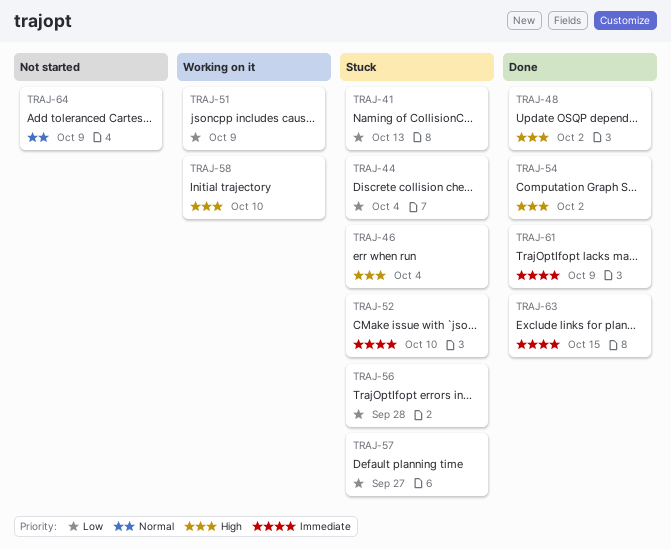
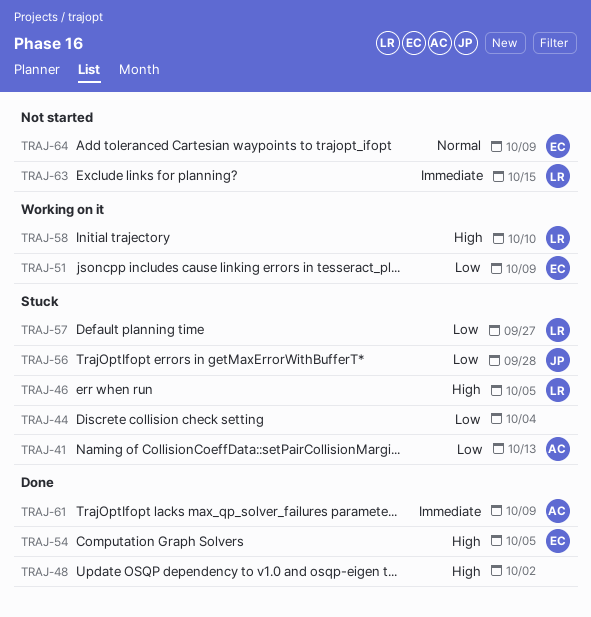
TRAJ-46, due: Oct 4 -> Oct 5
TRAJ-52: present -> none
TRAJ-54, due: Oct 2 -> Oct 5
TRAJ-63, status: Done -> Not started

